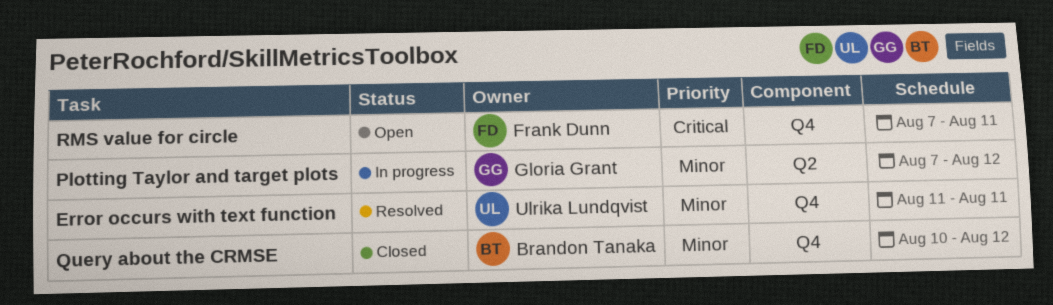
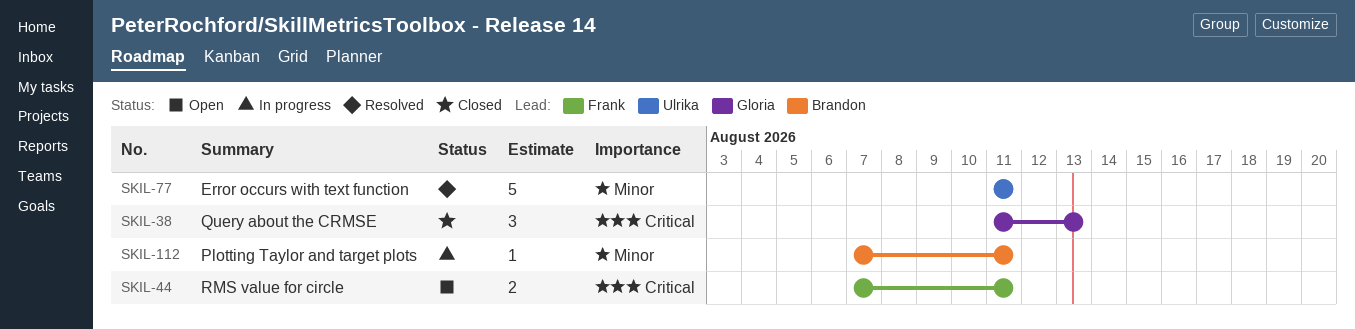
Plotting Taylor and target plots, owner: Gloria Grant -> Brandon Tanaka
Plotting Taylor and target plots, due: Aug 12 -> Aug 11
Query about the CRMSE, owner: Brandon Tanaka -> Gloria Grant
Query about the CRMSE, priority: Minor -> Critical
Query about the CRMSE, start: Aug 10 -> Aug 11
Query about the CRMSE, due: Aug 12 -> Aug 13

